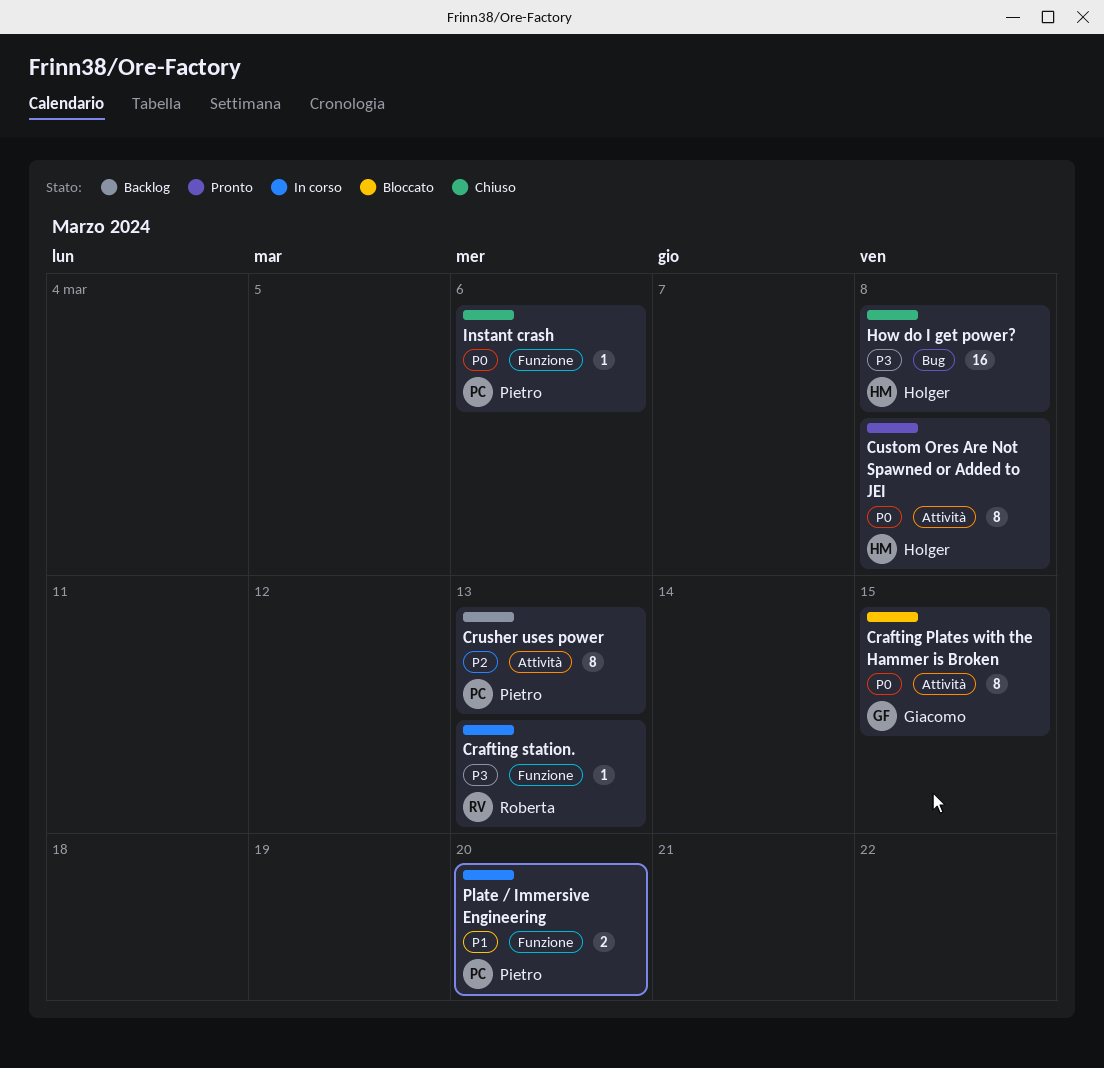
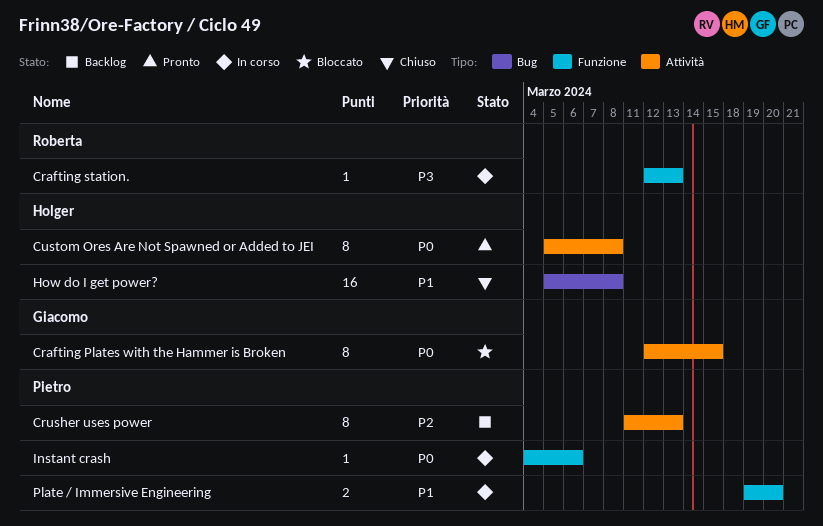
How do I get power?, priority: P3 -> P1
Instant crash, status: Chiuso -> In corso

